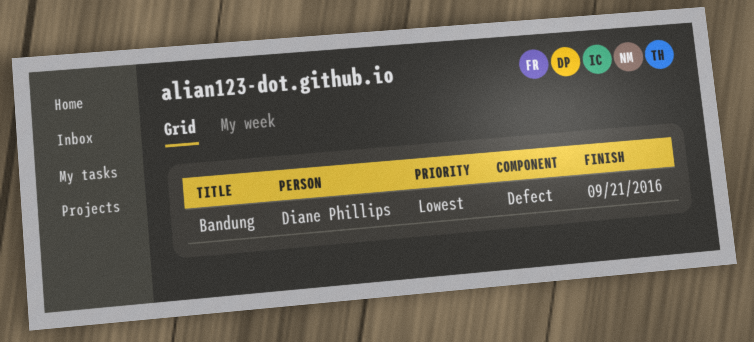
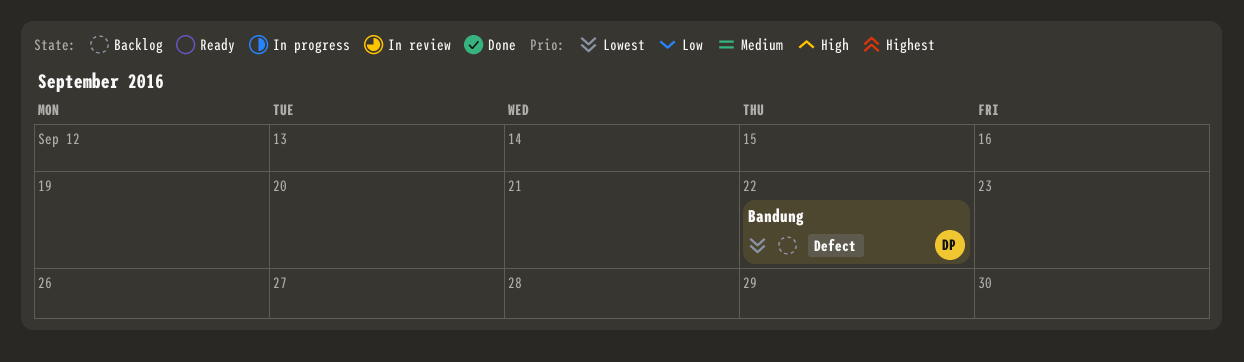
Bandung, due: Sep 21 -> Sep 22

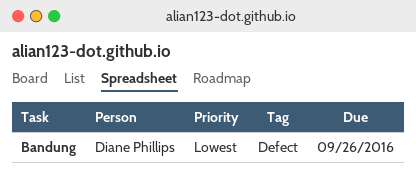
Bandung, due: Sep 22 -> Sep 26

